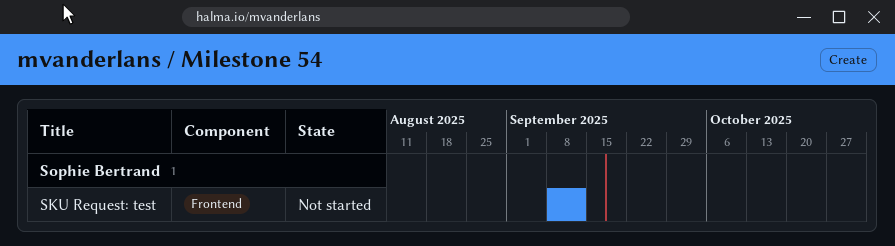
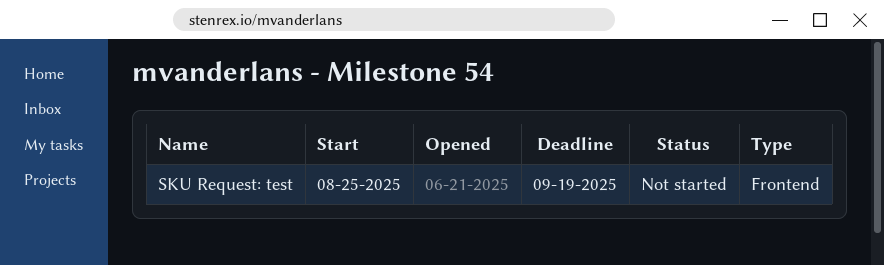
SKU Request: test, start: Sep 8 -> Aug 25
SKU Request: test, due: Sep 12 -> Sep 19

